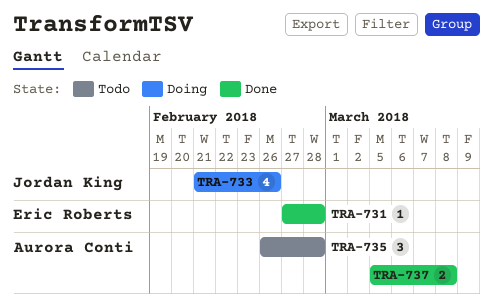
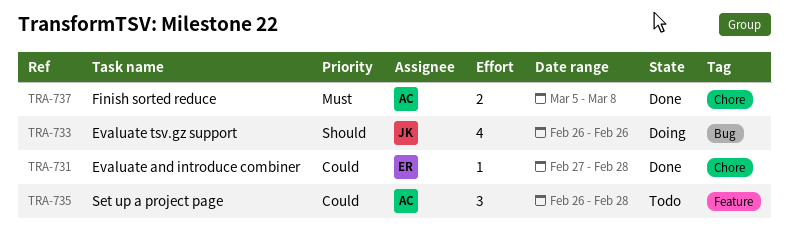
TRA-733, start: Feb 21 -> Feb 26

